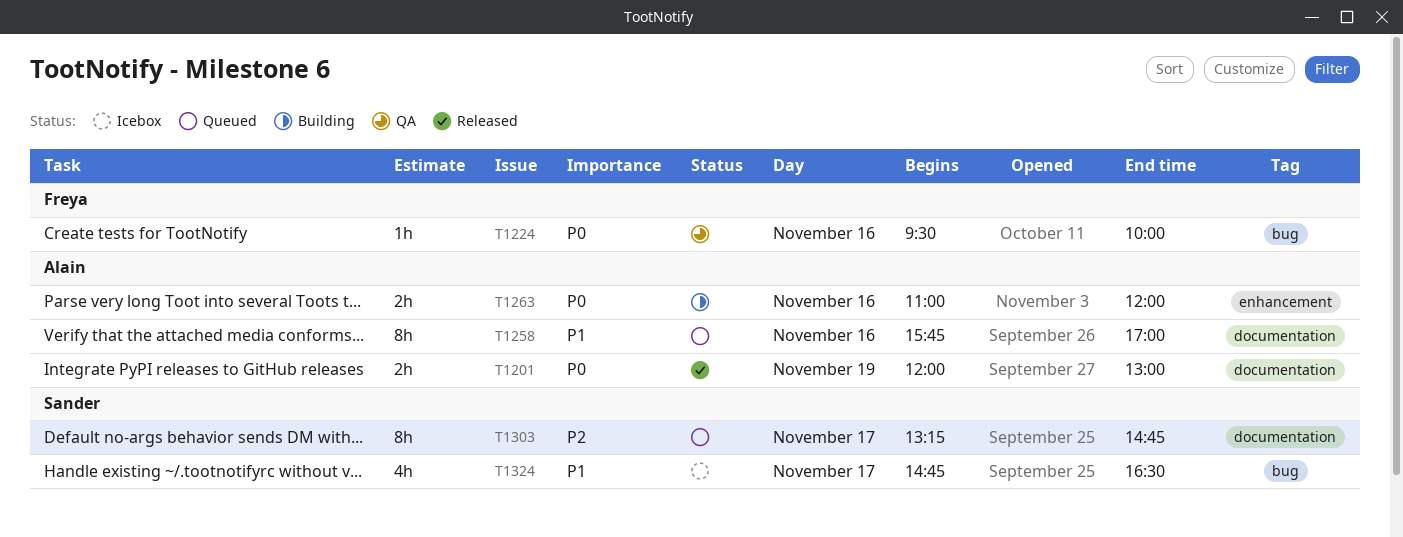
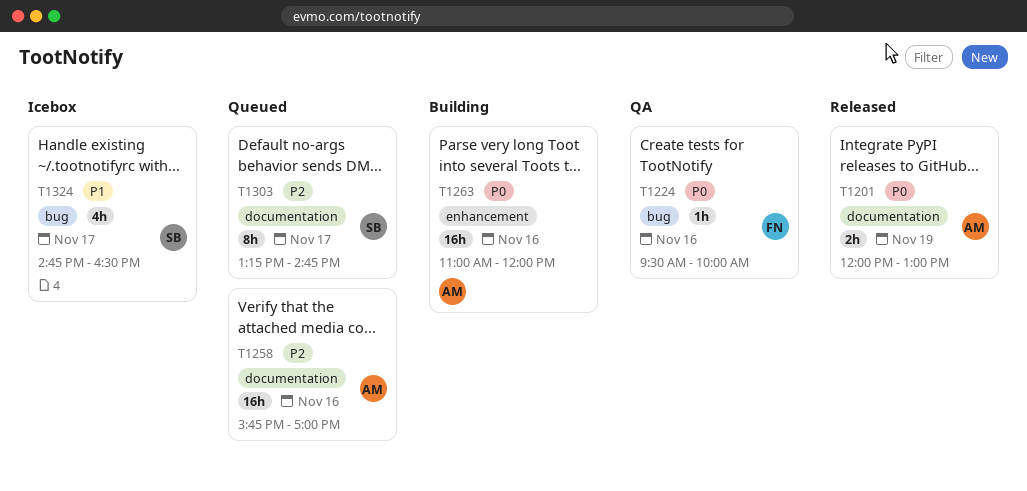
T1258, priority: P1 -> P2
T1258, estimate: 8h -> 16h
T1263, estimate: 2h -> 16h

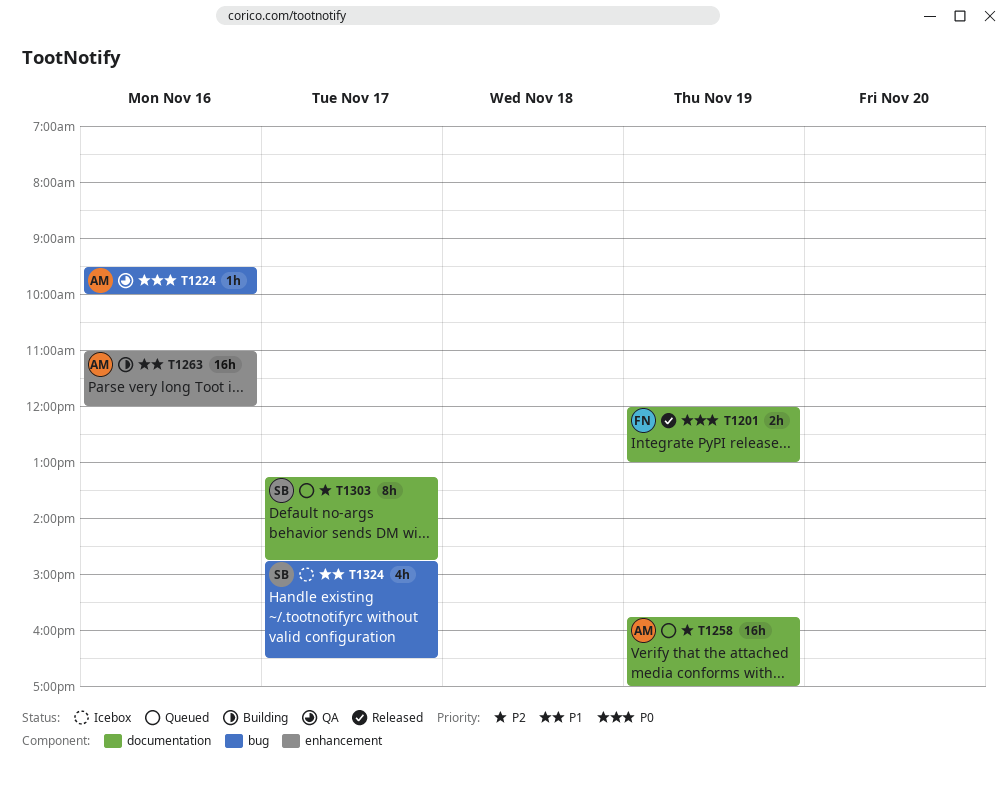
T1201, owner: AM -> FN
T1224, owner: FN -> AM
T1258, day: Nov 16 -> Nov 19
T1263, priority: P0 -> P1

